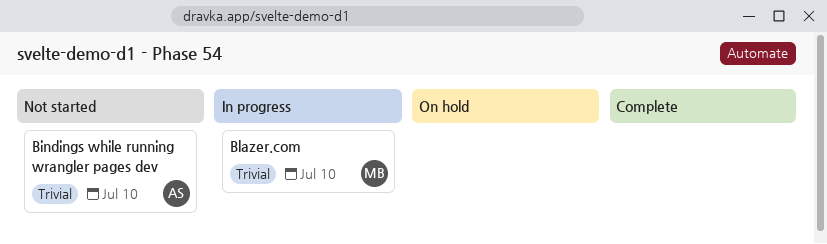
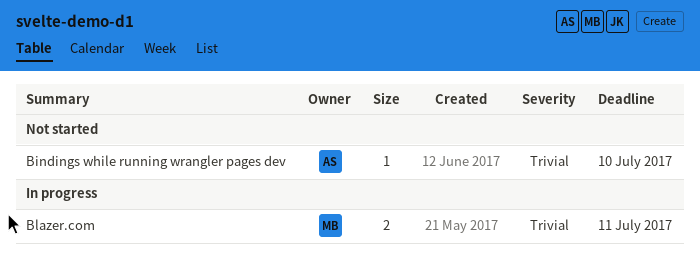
Blazer.com, due: Jul 10 -> Jul 11

